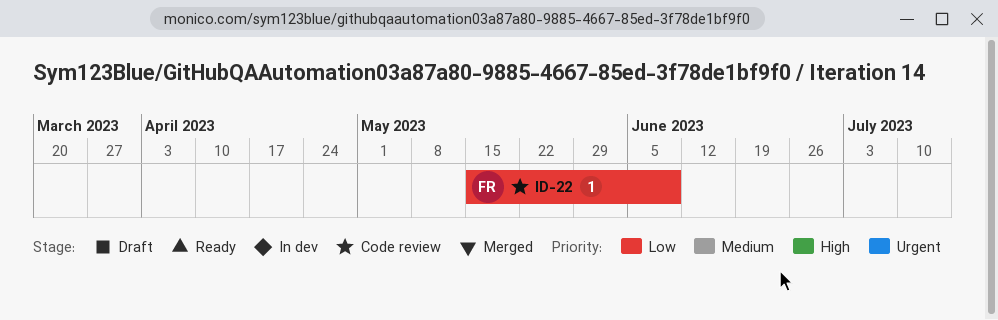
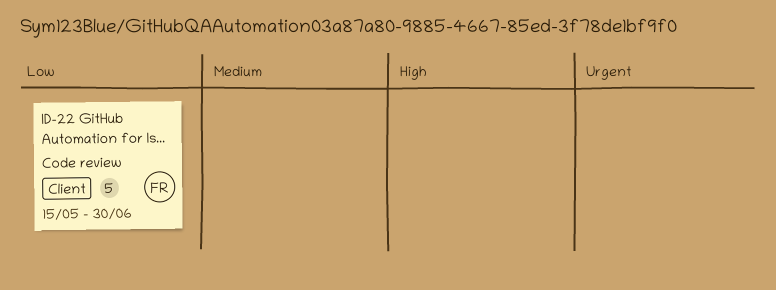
ID-22, estimate: 1 -> 5
ID-22, due: Jun 9 -> Jun 30

